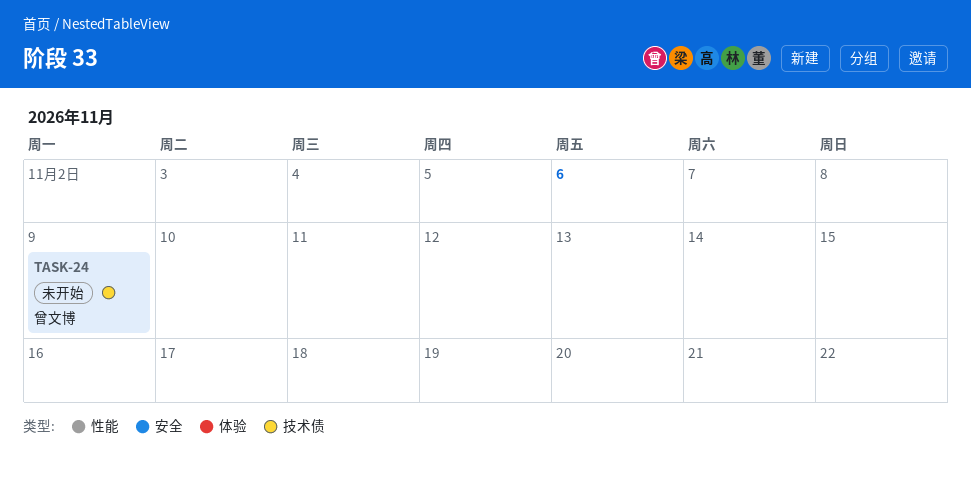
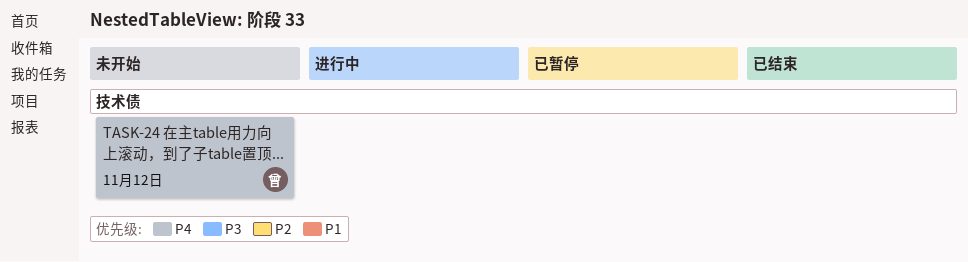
TASK-24, due: Nov 9 -> Nov 12

